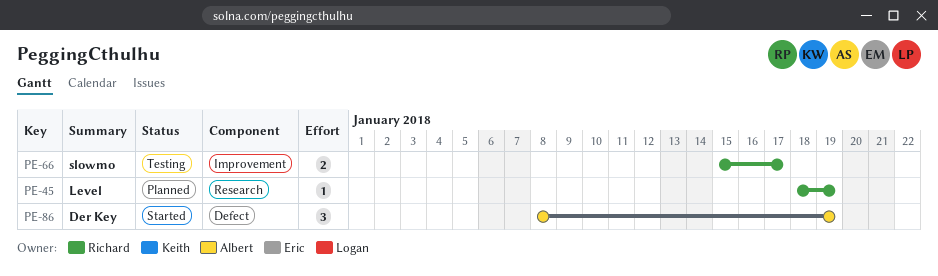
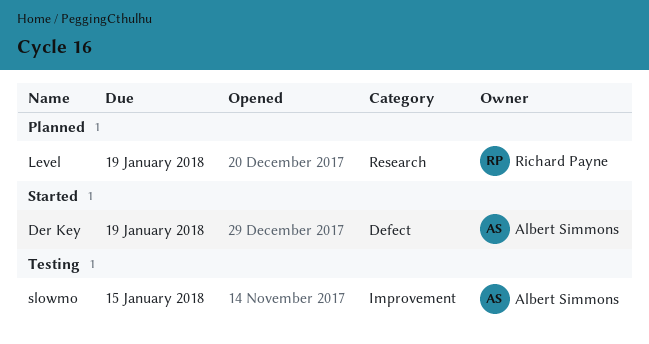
slowmo, owner: Richard Payne -> Albert Simmons
slowmo, due: Jan 17 -> Jan 15

